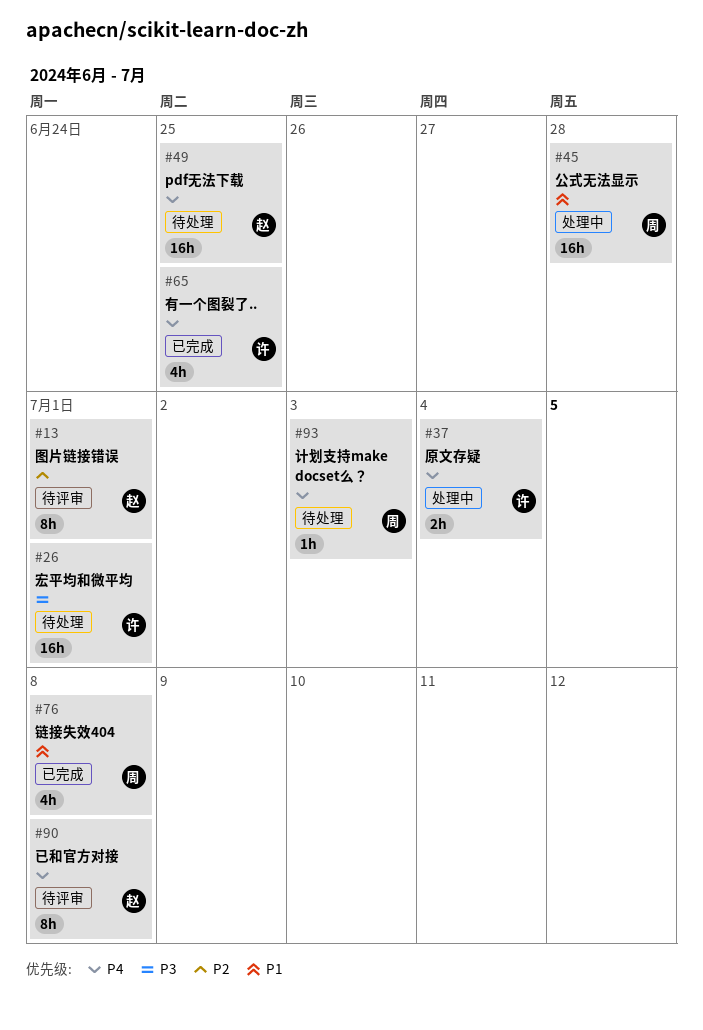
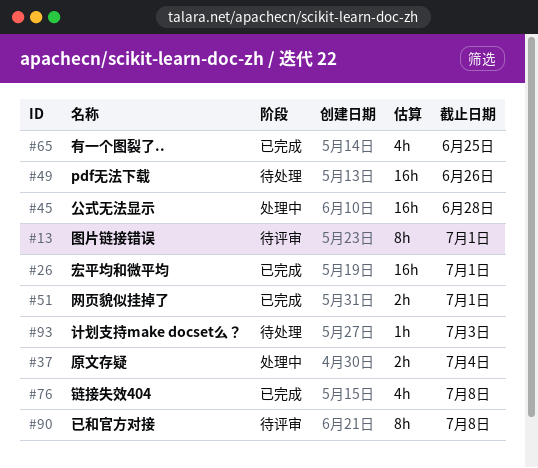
#26, status: 待处理 -> 已完成
#49, due: Jun 25 -> Jun 26
#51: none -> present

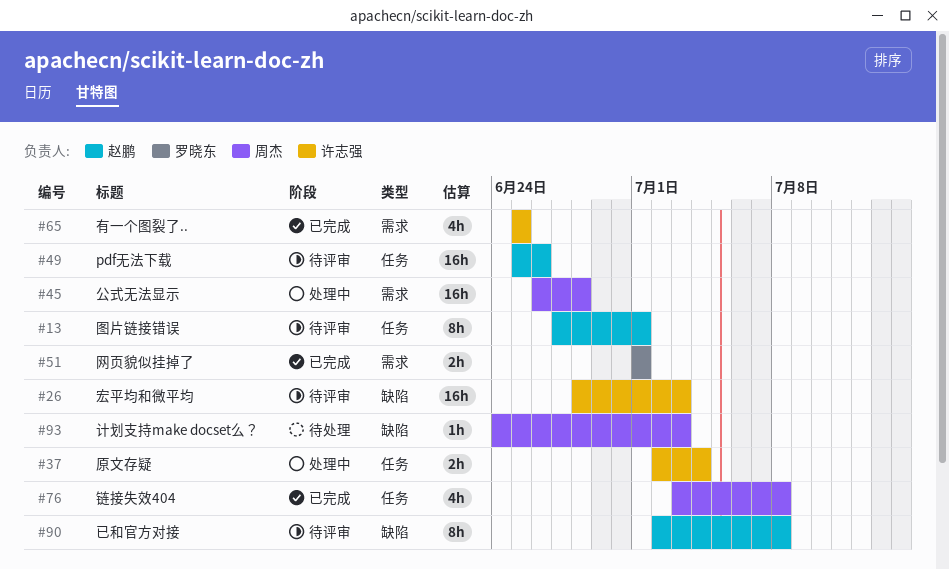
#26, status: 已完成 -> 待评审
#26, due: Jul 1 -> Jul 3
#49, status: 待处理 -> 待评审

